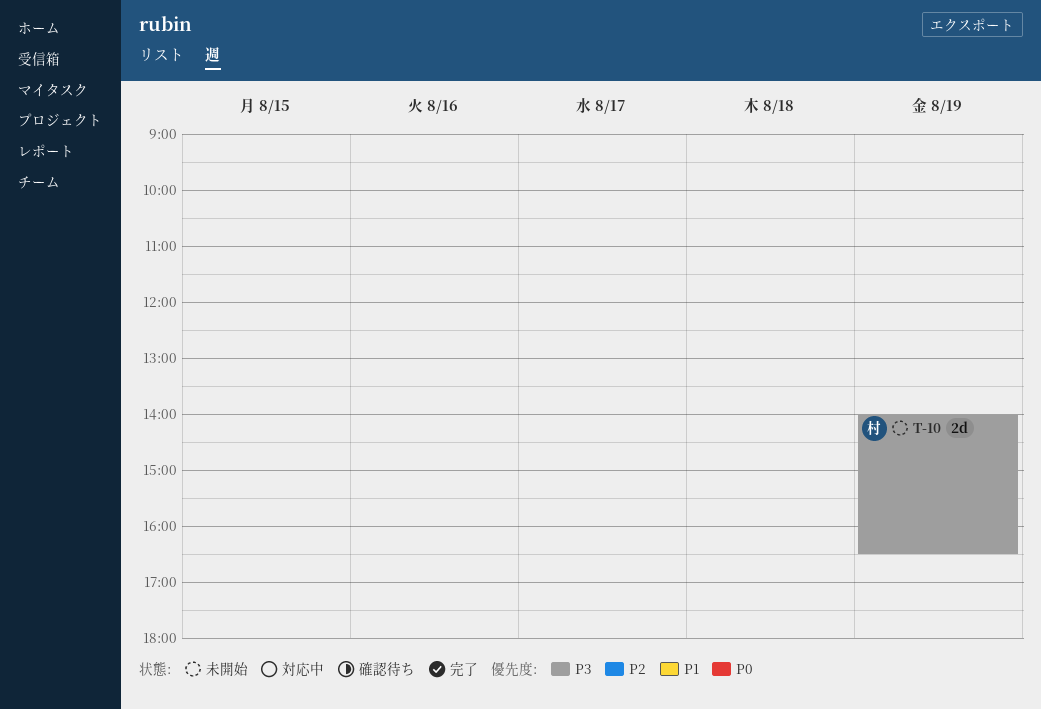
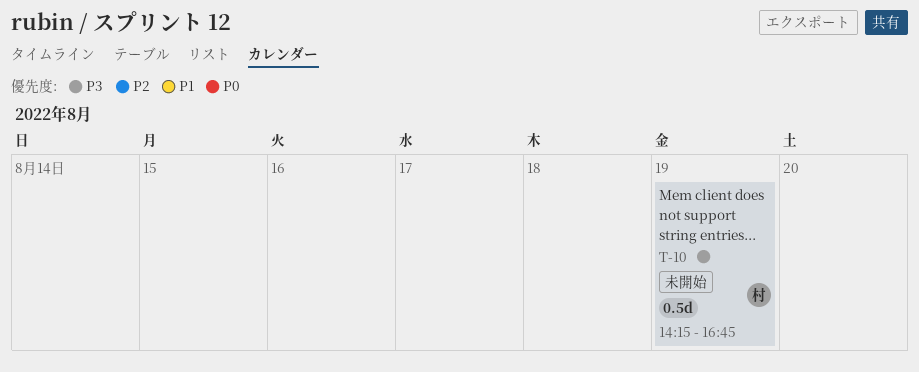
T-10, estimate: 2d -> 0.5d
T-10, begins: 14:00 -> 14:15
T-10, ends: 16:30 -> 16:45

